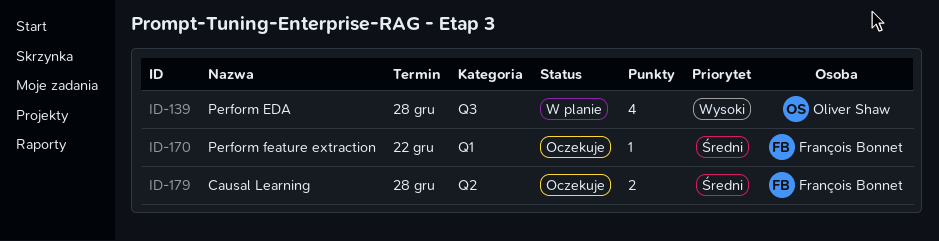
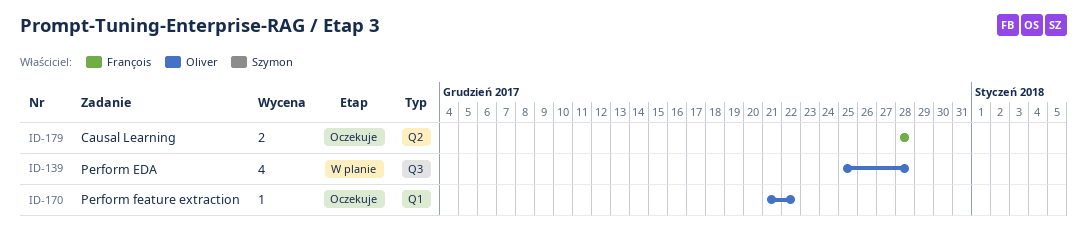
ID-170, owner: François Bonnet -> Oliver Shaw

